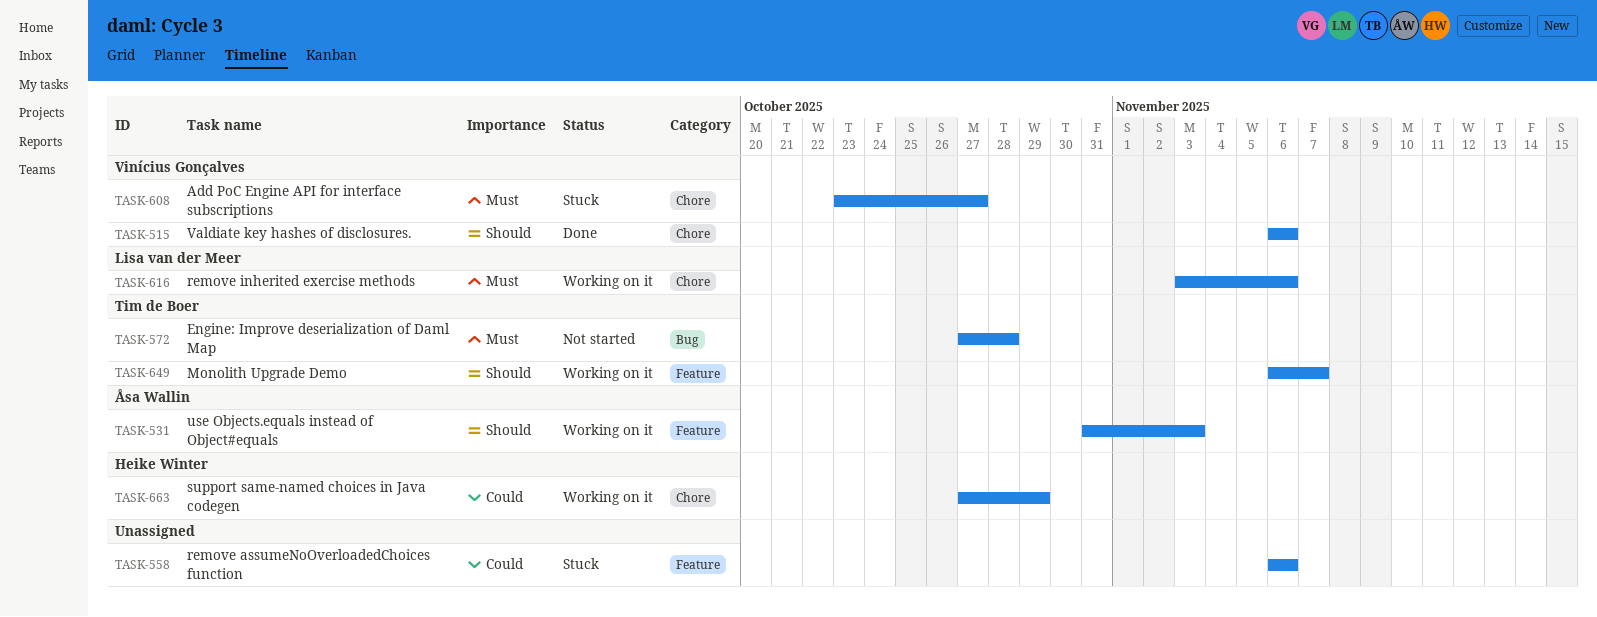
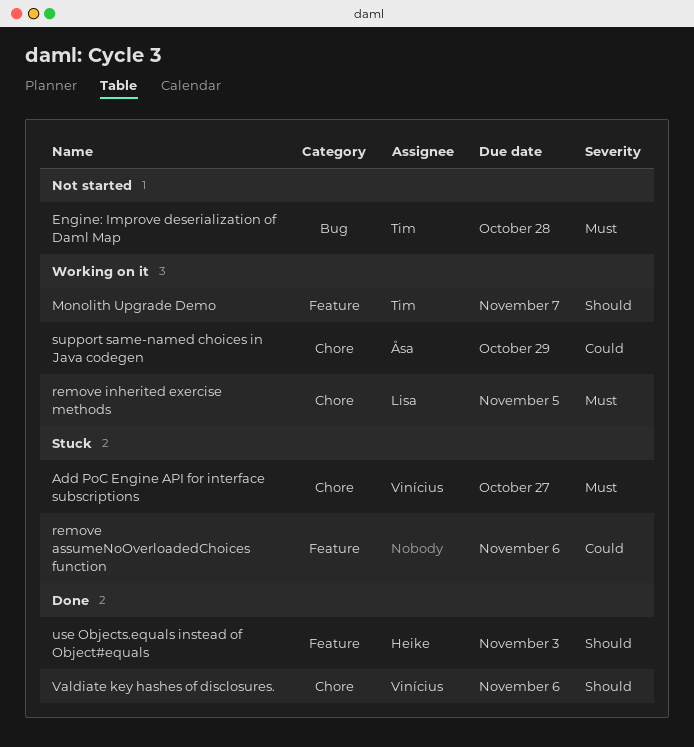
remove inherited exercise methods, due: Nov 6 -> Nov 5
support same-named choices in Java codegen, owner: Heike Winter -> Åsa Wallin
use Objects.equals instead of Object#equals, status: Working on it -> Done
use Objects.equals instead of Object#equals, owner: Åsa Wallin -> Heike Winter

